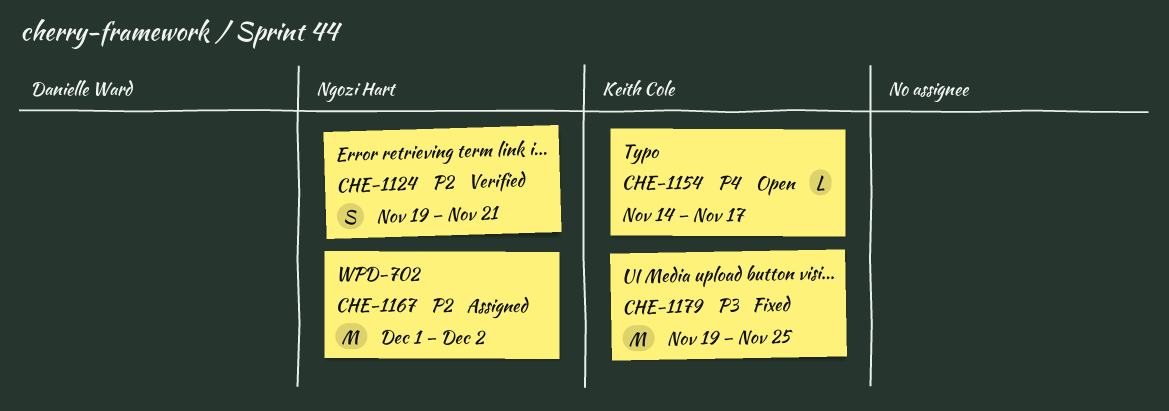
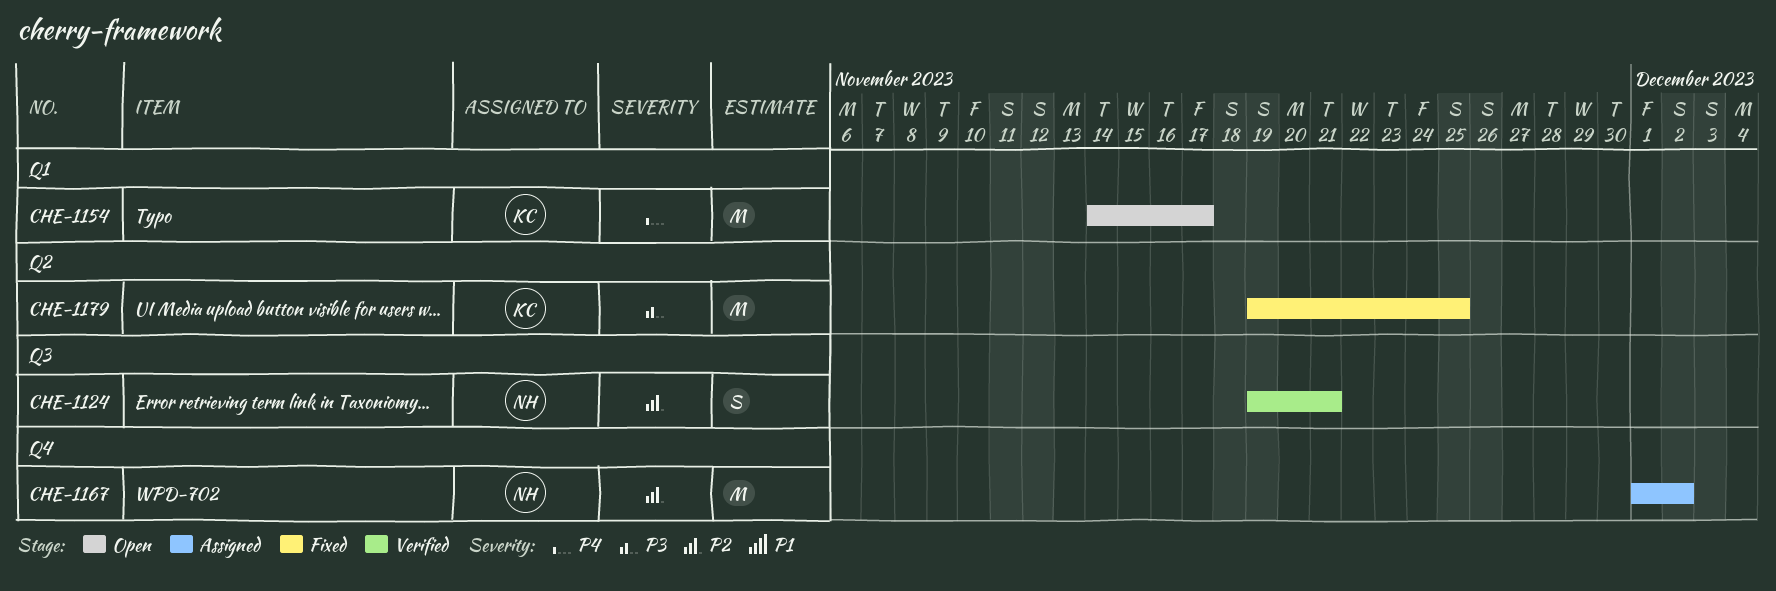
CHE-1154, estimate: L -> M

